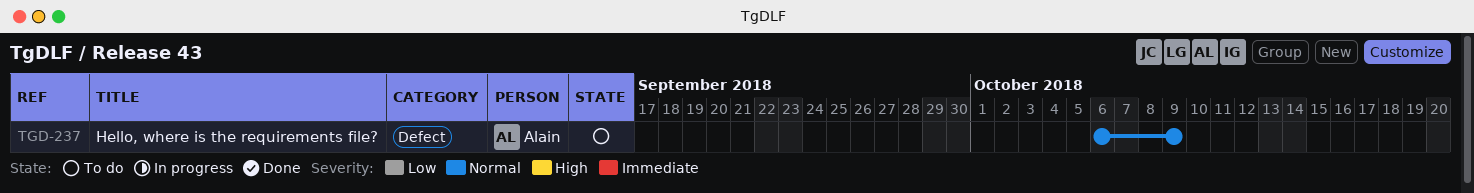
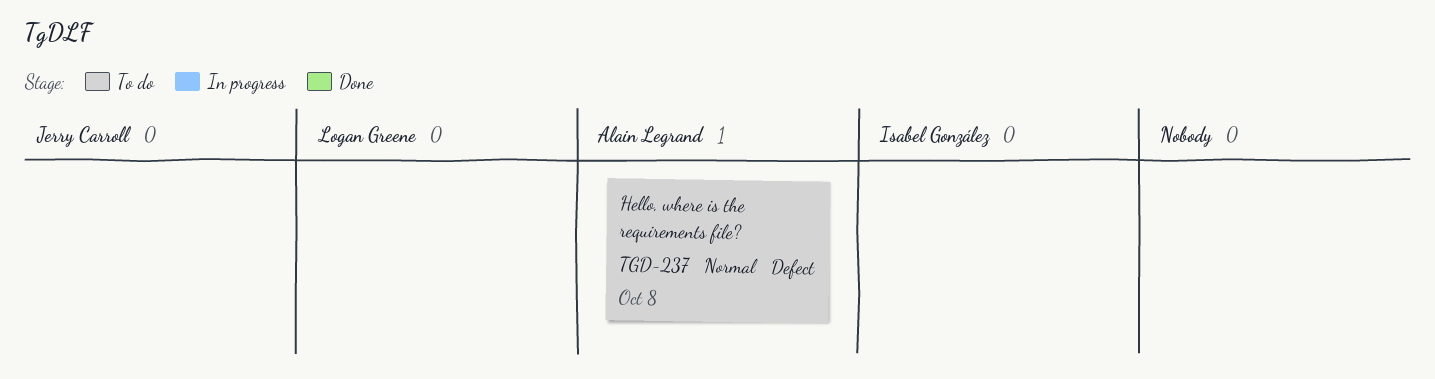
TGD-237, due: Oct 9 -> Oct 8

